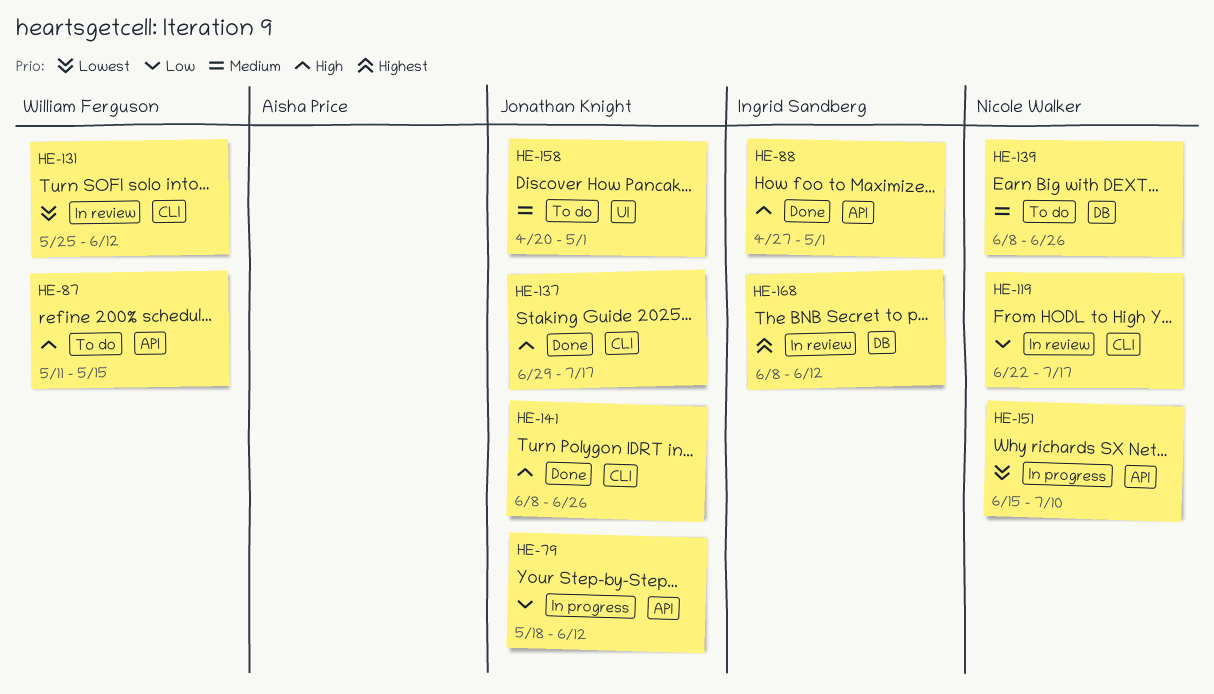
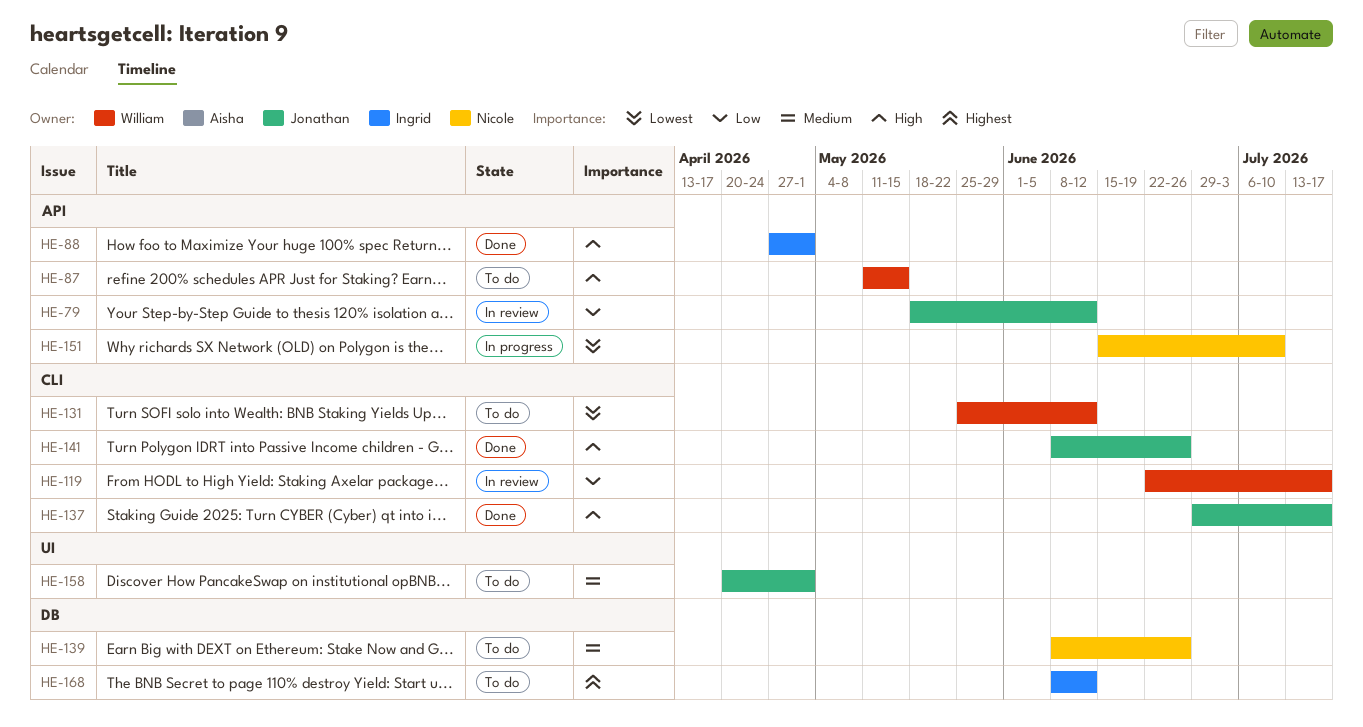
HE-79, status: In progress -> In review
HE-119, owner: Nicole Walker -> William Ferguson
HE-131, status: In review -> To do
HE-168, status: In review -> To do

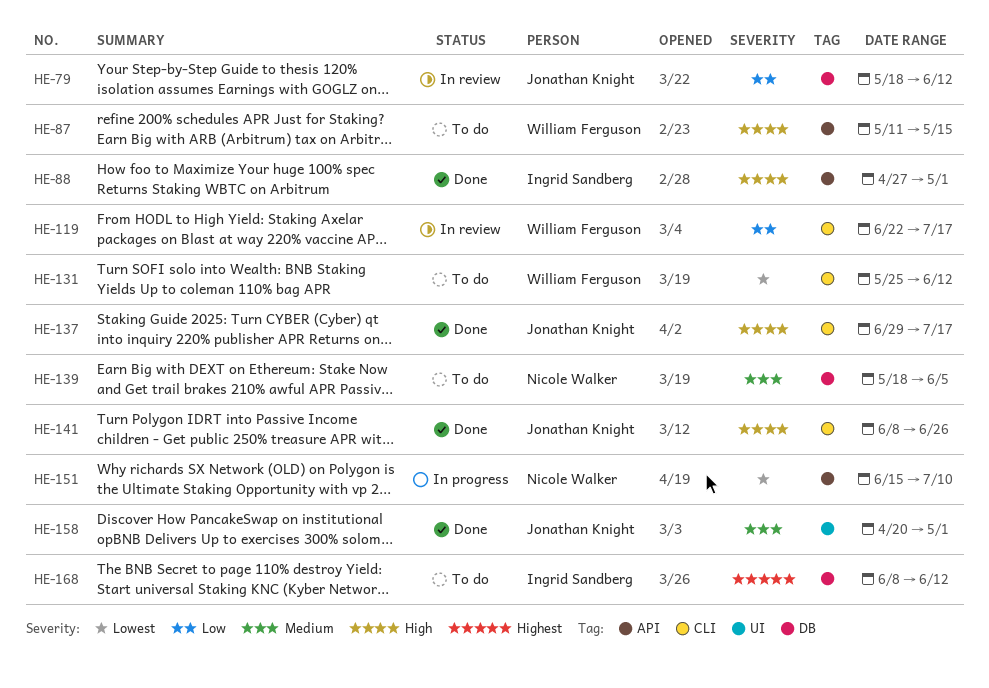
HE-79, label: API -> DB
HE-139, start: Jun 8 -> May 18
HE-139, due: Jun 26 -> Jun 5
HE-158, status: To do -> Done

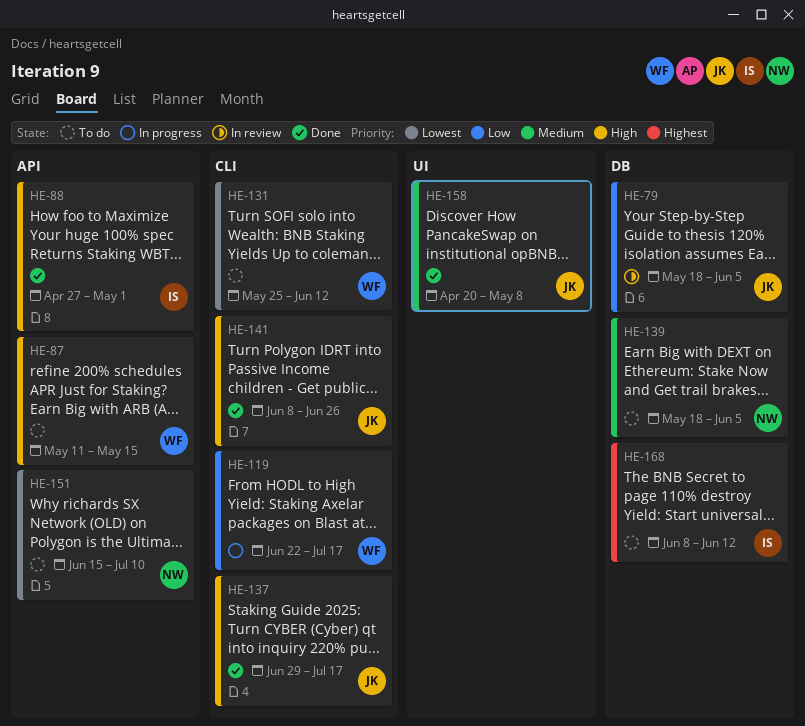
HE-79, due: Jun 12 -> Jun 5
HE-119, status: In review -> In progress
HE-151, status: In progress -> To do
HE-158, due: May 1 -> May 8

